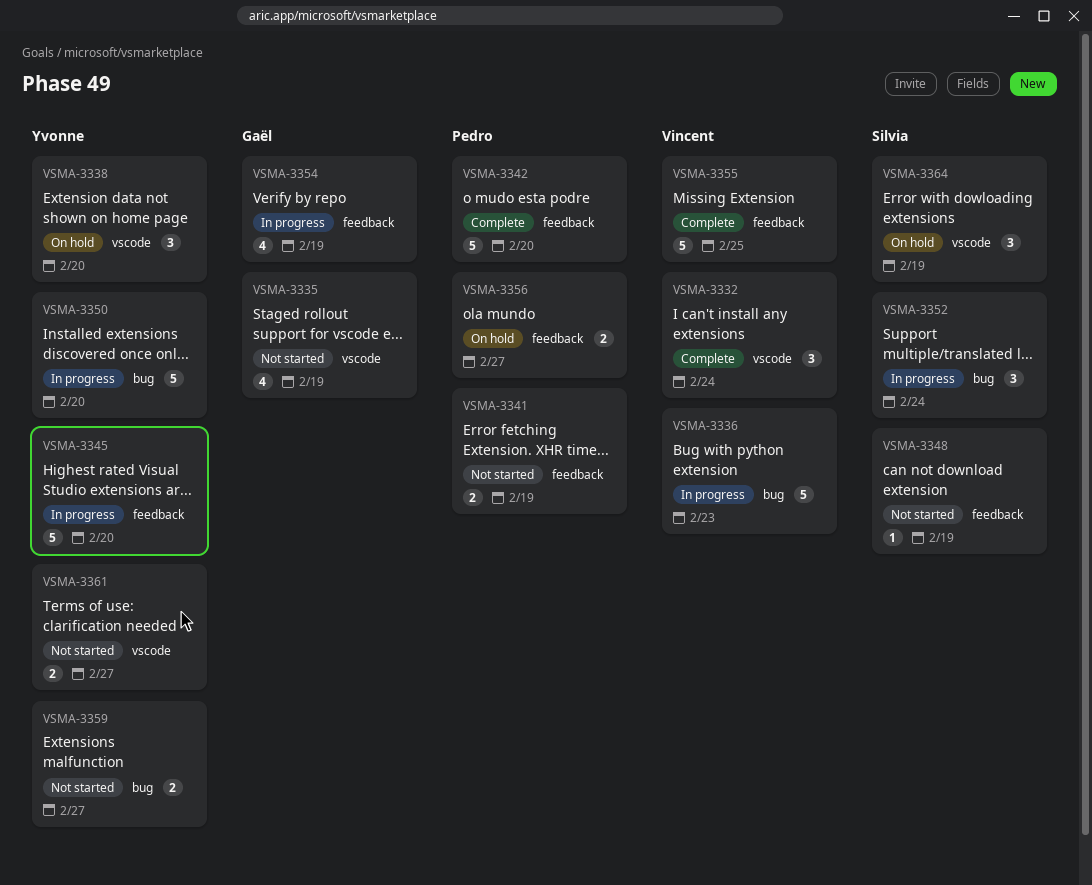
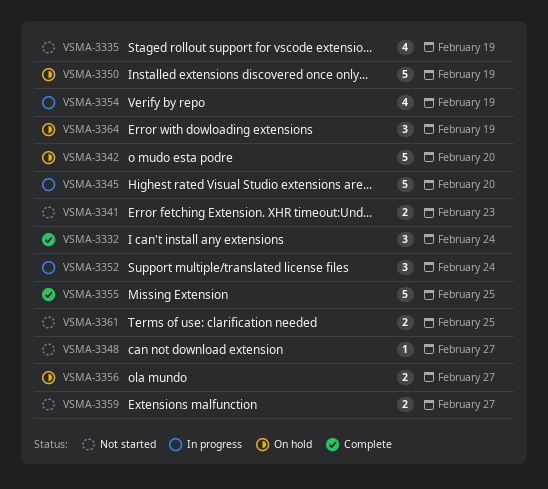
VSMA-3336: present -> none
VSMA-3338: present -> none
VSMA-3341, due: Feb 19 -> Feb 23
VSMA-3342, status: Complete -> On hold
VSMA-3348, due: Feb 19 -> Feb 27
VSMA-3350, status: In progress -> On hold
VSMA-3350, due: Feb 20 -> Feb 19
VSMA-3361, due: Feb 27 -> Feb 25

